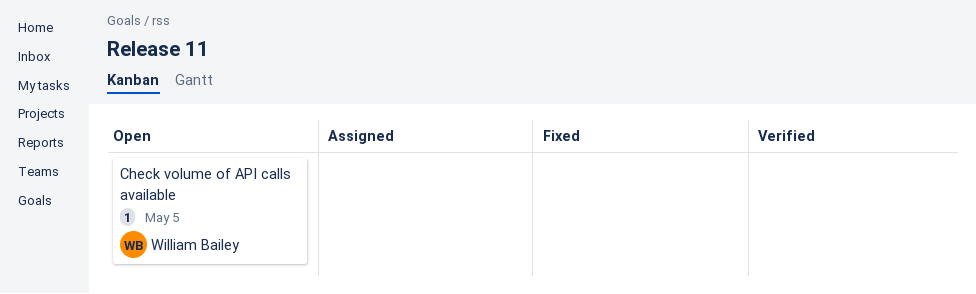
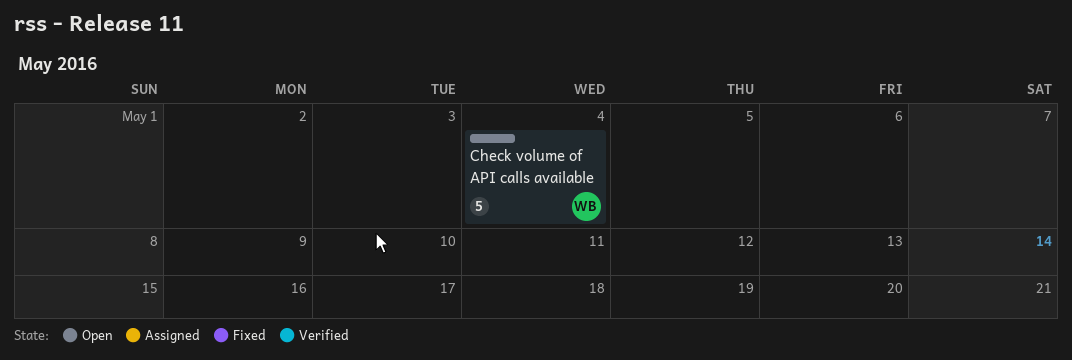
Check volume of API calls available, estimate: 1 -> 5
Check volume of API calls available, due: May 5 -> May 4

